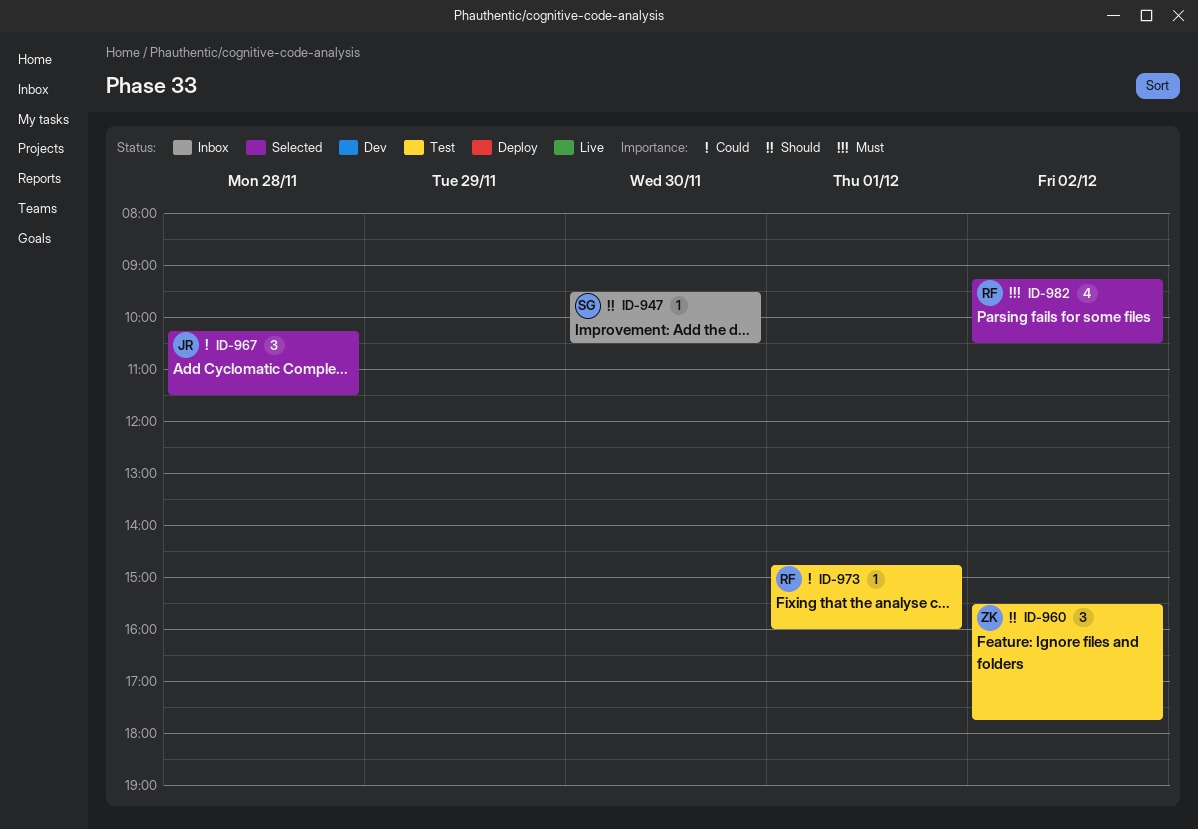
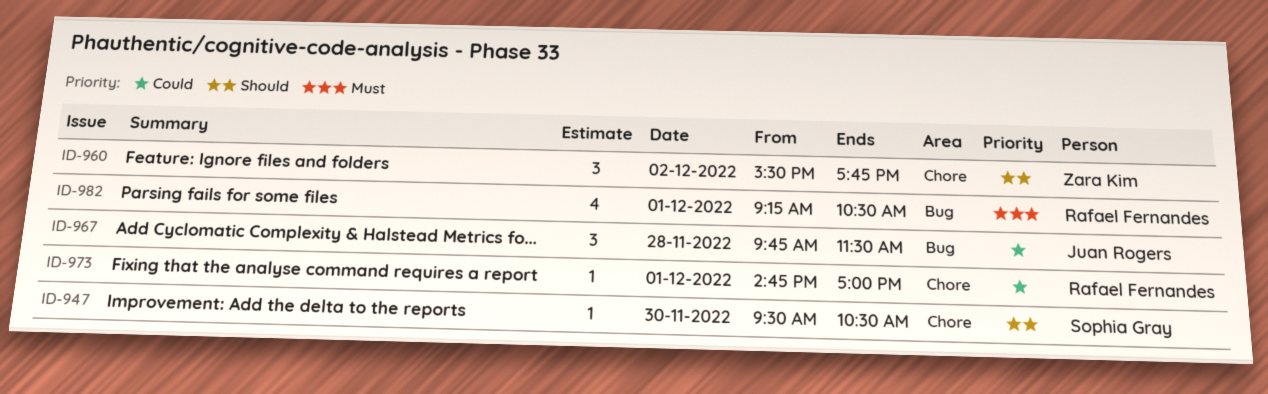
ID-967, begins: 10:15 -> 09:45
ID-973, ends: 16:00 -> 17:00
ID-982, day: Dec 2 -> Dec 1

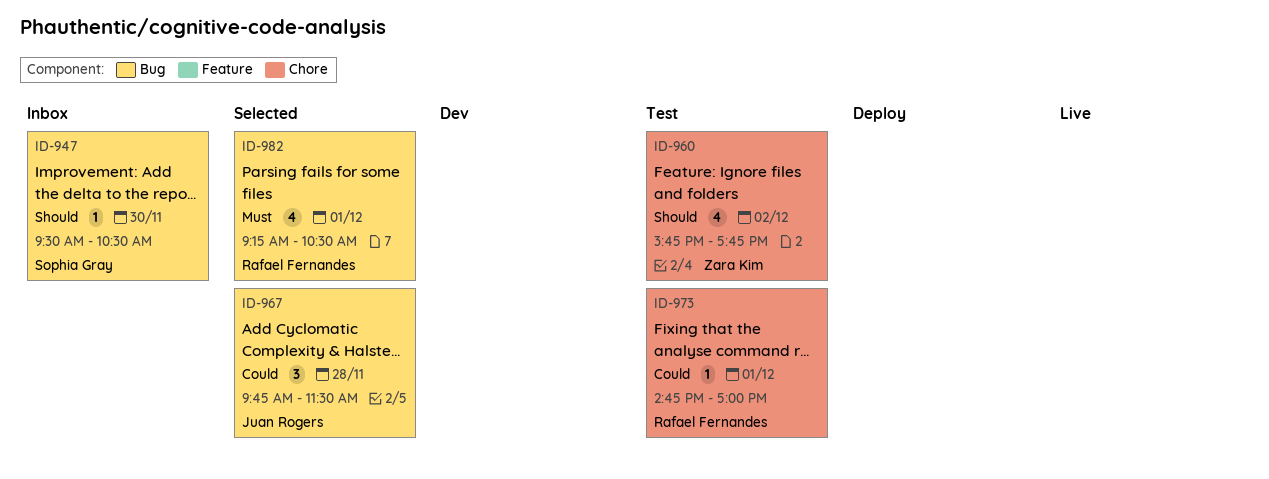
ID-947, label: Chore -> Bug
ID-960, estimate: 3 -> 4
ID-960, begins: 15:30 -> 15:45

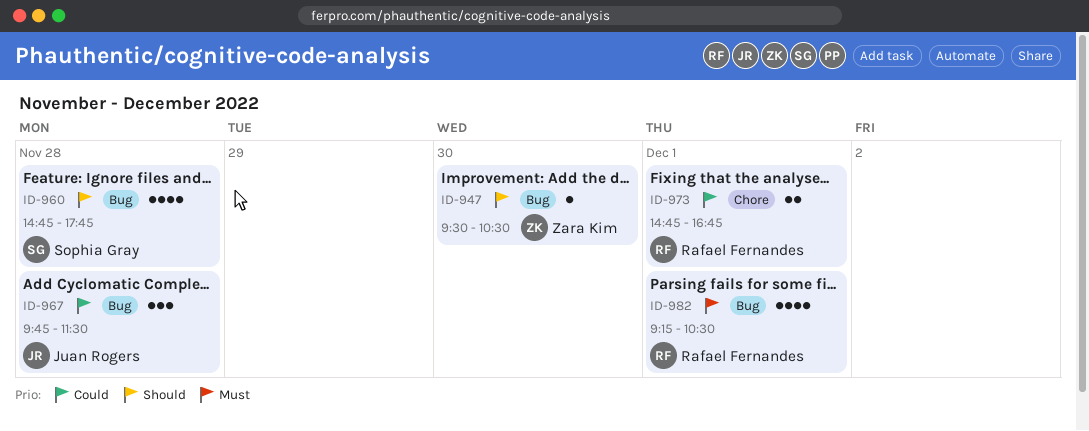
ID-947, owner: Sophia Gray -> Zara Kim
ID-960, owner: Zara Kim -> Sophia Gray
ID-960, label: Chore -> Bug
ID-960, day: Dec 2 -> Nov 28
ID-960, begins: 15:45 -> 14:45
ID-973, estimate: 1 -> 2
ID-973, ends: 17:00 -> 16:45

